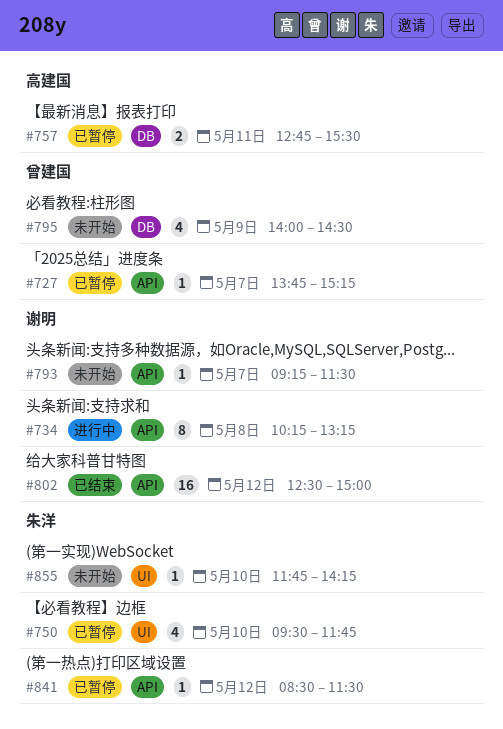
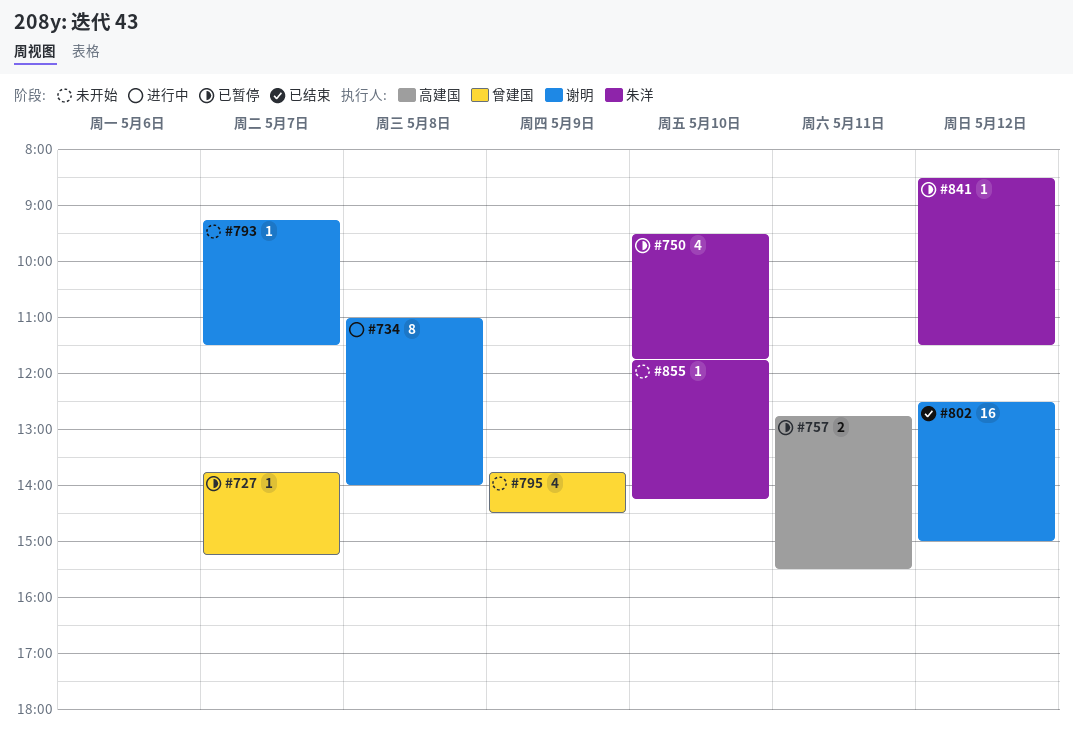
#734, begins: 10:15 -> 11:00
#734, ends: 13:15 -> 14:00
#795, begins: 14:00 -> 13:45

